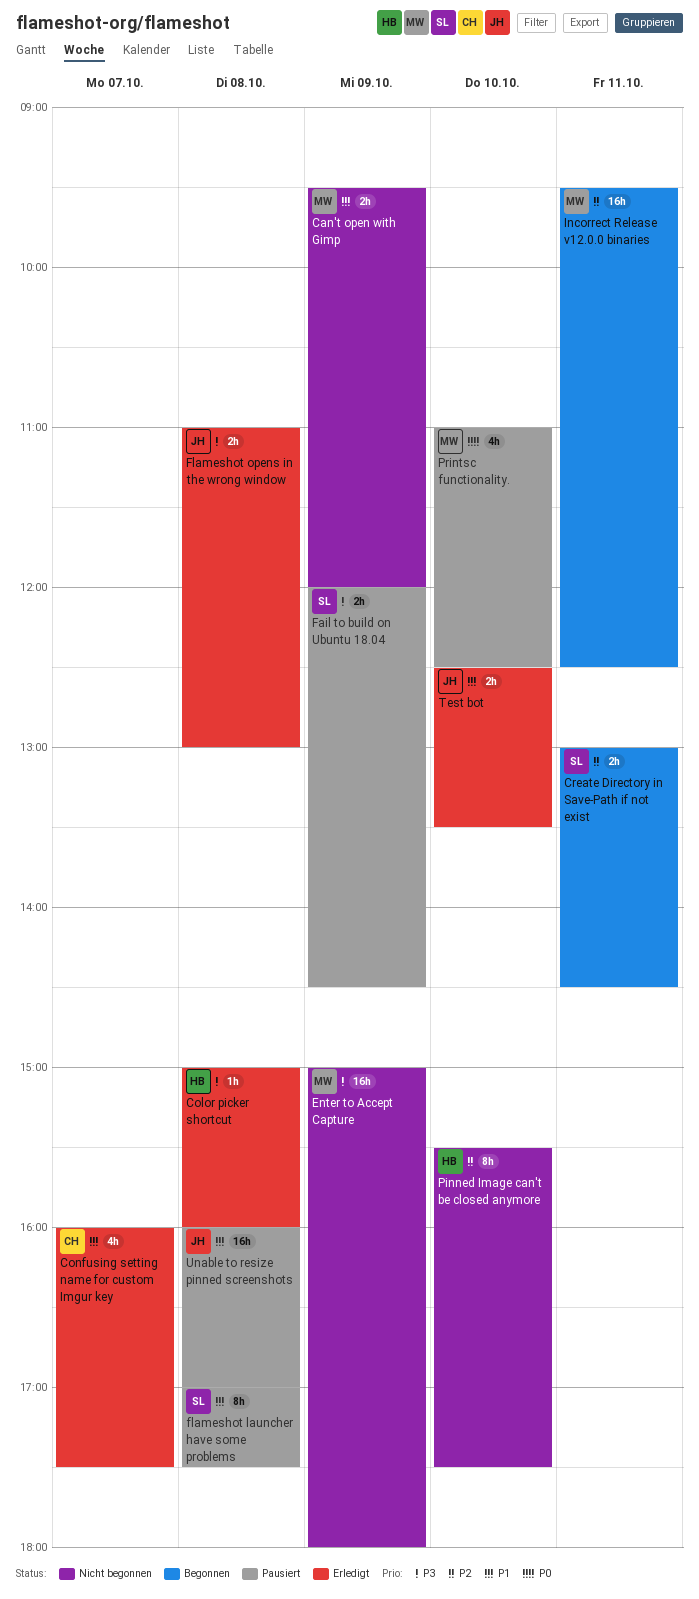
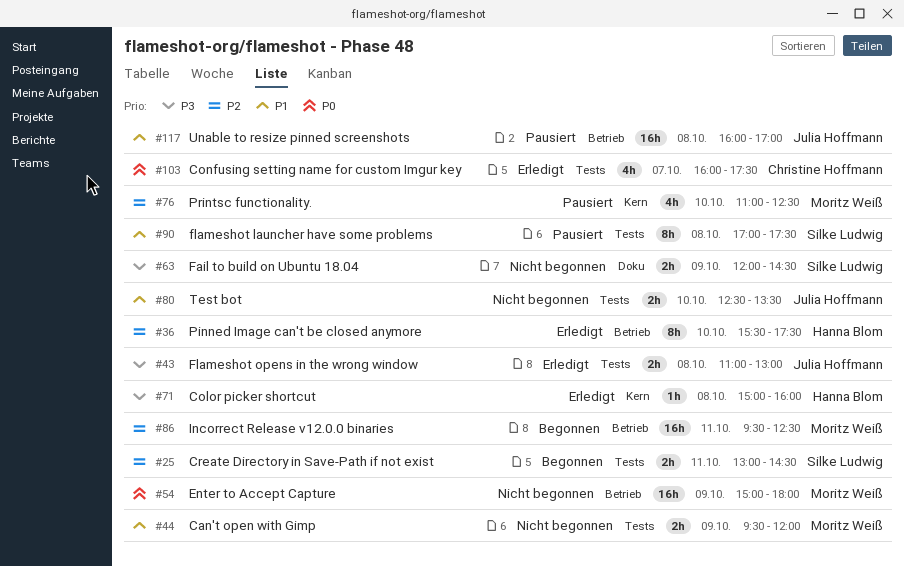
Confusing setting name for custom Imgur key, priority: P1 -> P0
Enter to Accept Capture, priority: P3 -> P0
Fail to build on Ubuntu 18.04, status: Pausiert -> Nicht begonnen
Pinned Image can't be closed anymore, status: Nicht begonnen -> Erledigt
Printsc functionality., priority: P0 -> P2
Test bot, status: Erledigt -> Nicht begonnen

